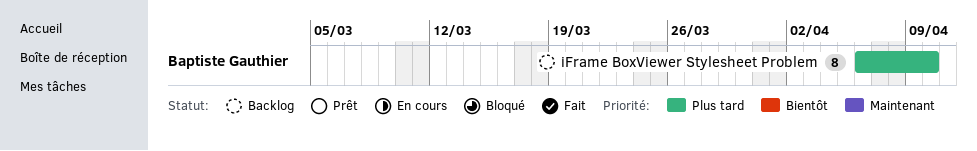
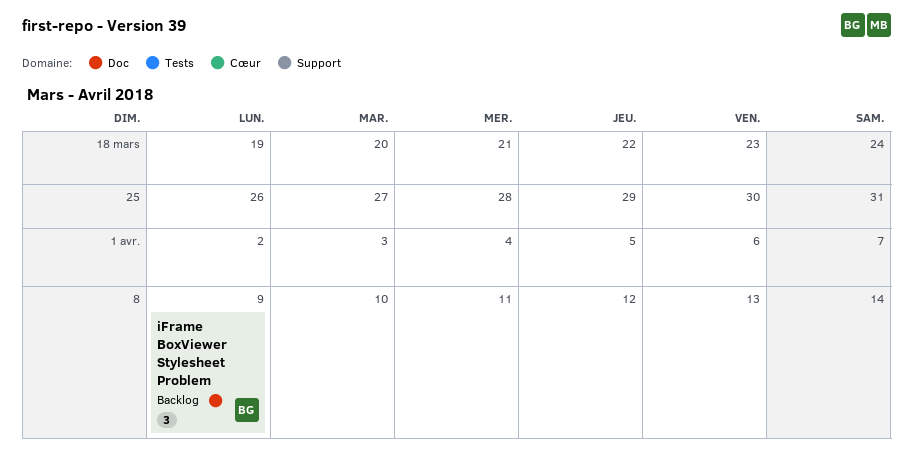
iFrame BoxViewer Stylesheet Problem, estimate: 8 -> 3
iFrame BoxViewer Stylesheet Problem, due: Apr 10 -> Apr 9

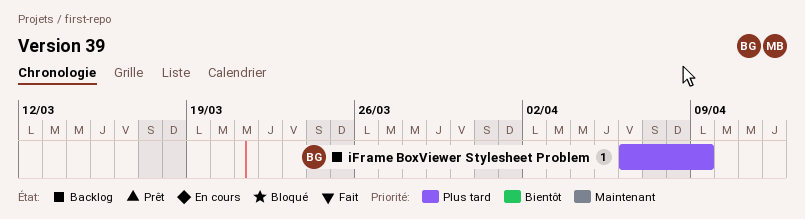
iFrame BoxViewer Stylesheet Problem, estimate: 3 -> 1

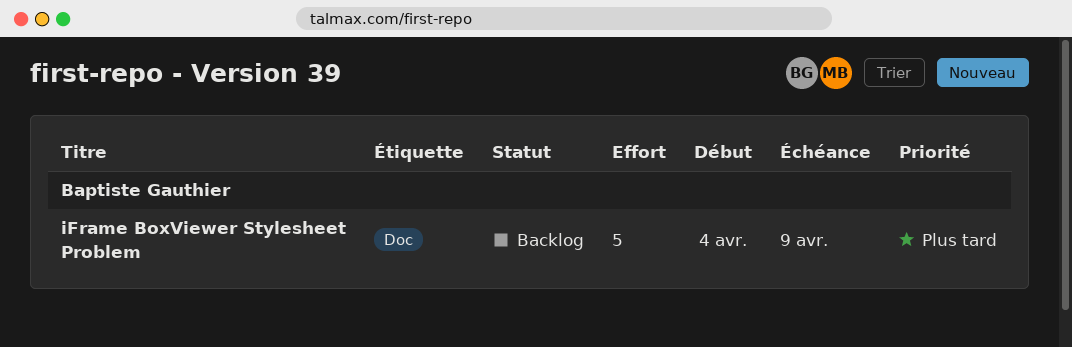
iFrame BoxViewer Stylesheet Problem, estimate: 1 -> 5
iFrame BoxViewer Stylesheet Problem, start: Apr 6 -> Apr 4

